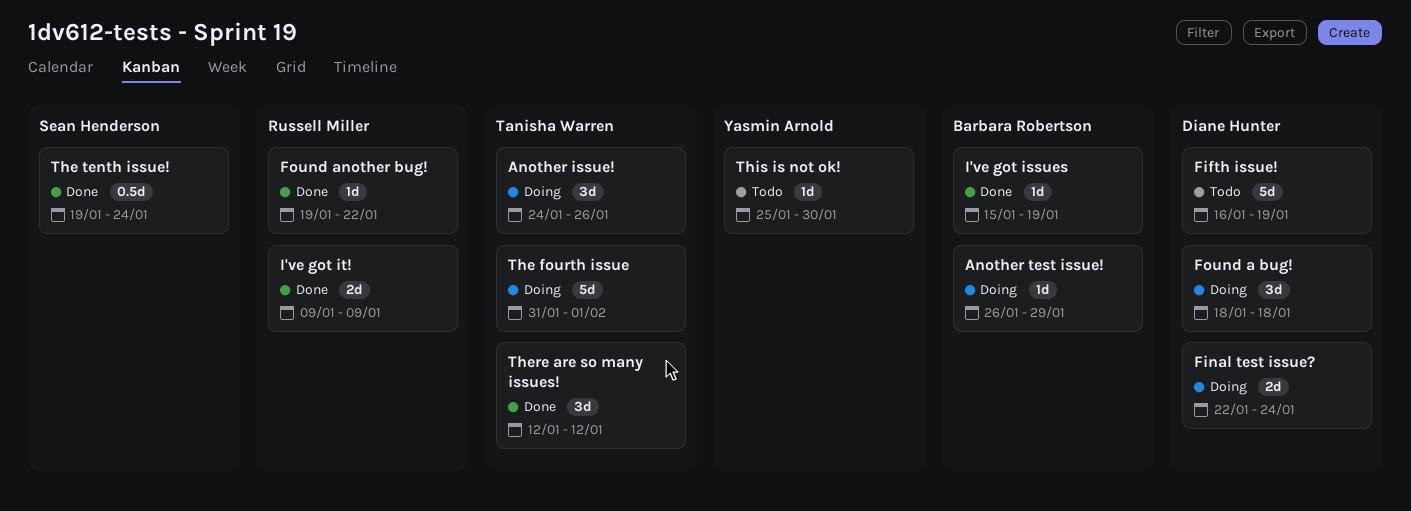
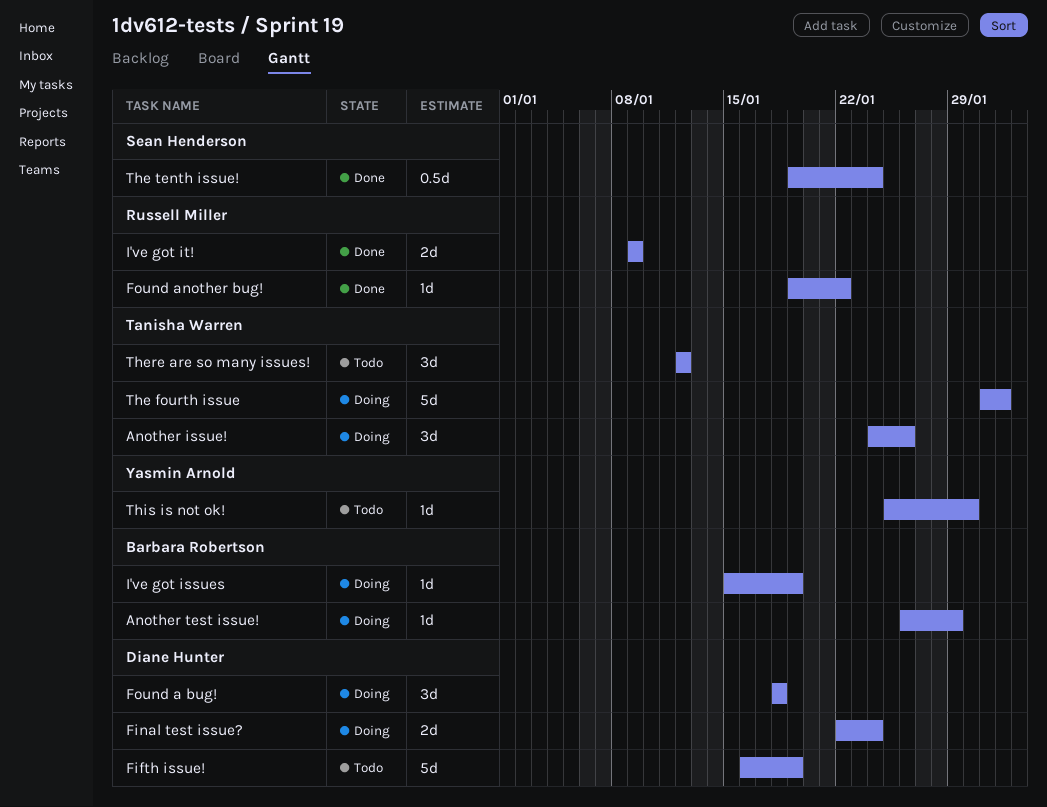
I've got issues, status: Done -> Doing
There are so many issues!, status: Done -> Todo

